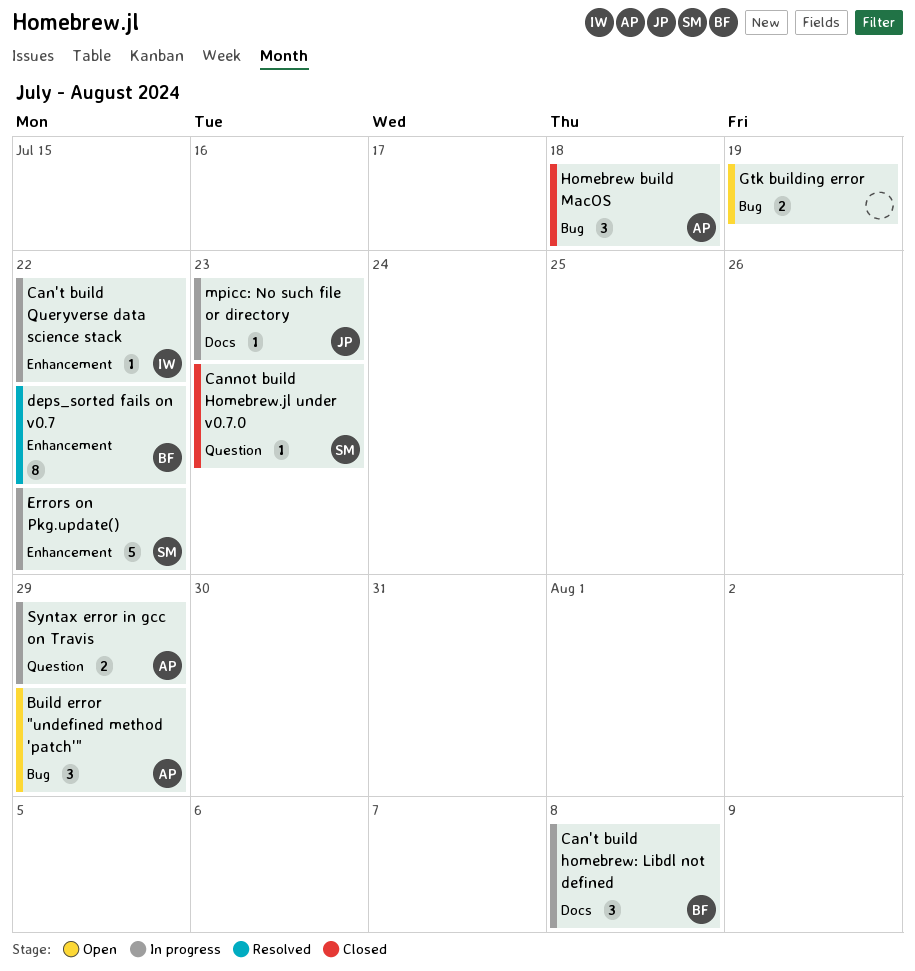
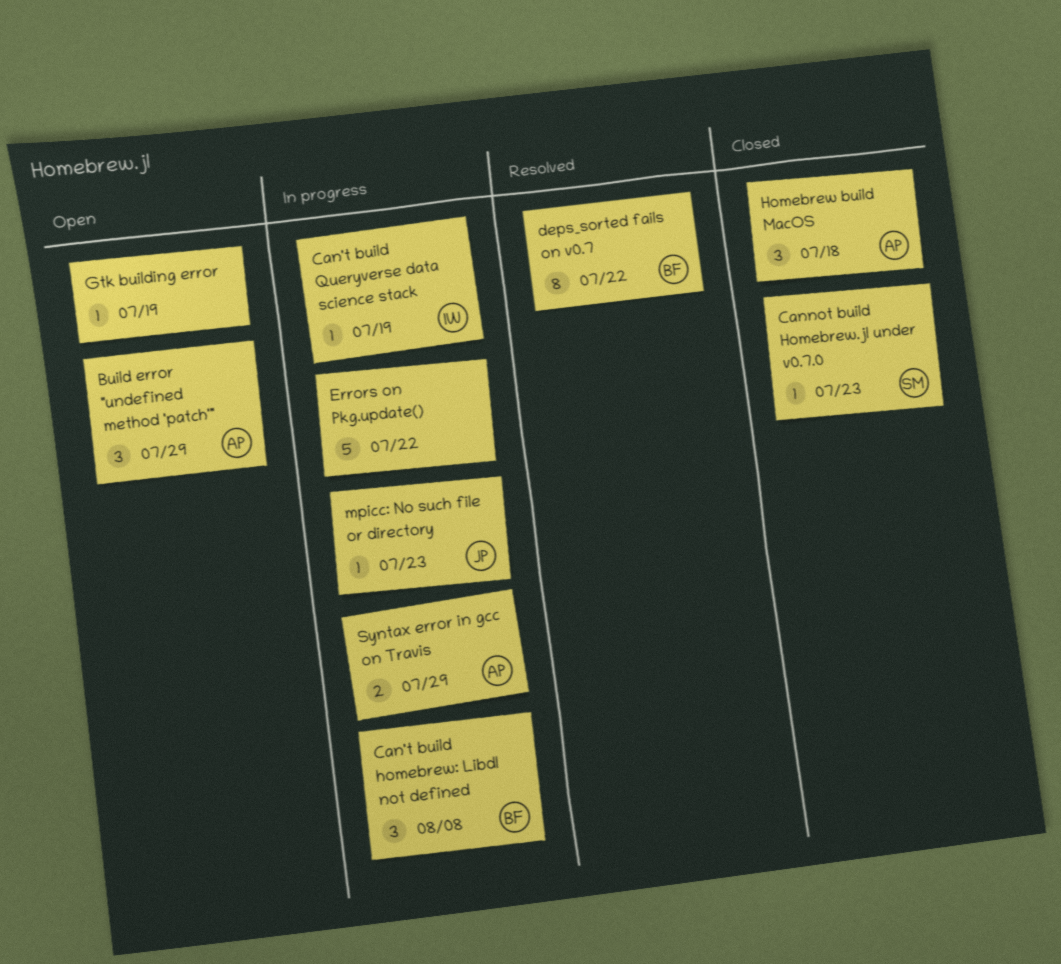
Can't build Queryverse data science stack, due: Jul 22 -> Jul 19
Errors on Pkg.update(), owner: SM -> none
Gtk building error, estimate: 2 -> 1

